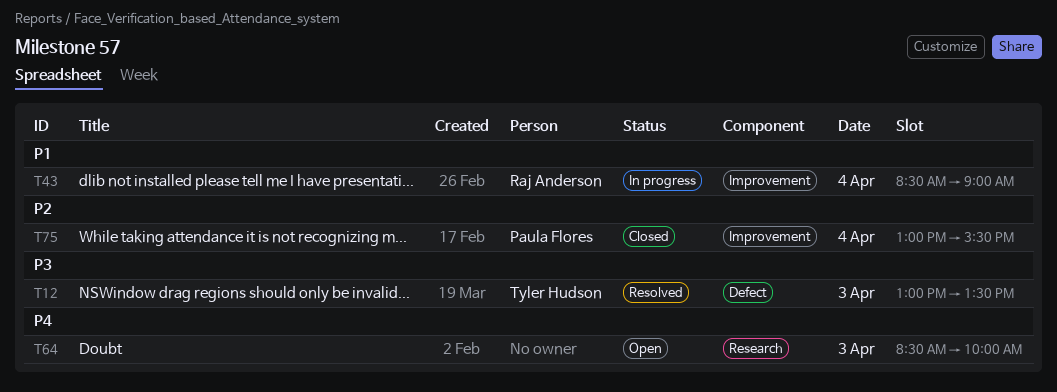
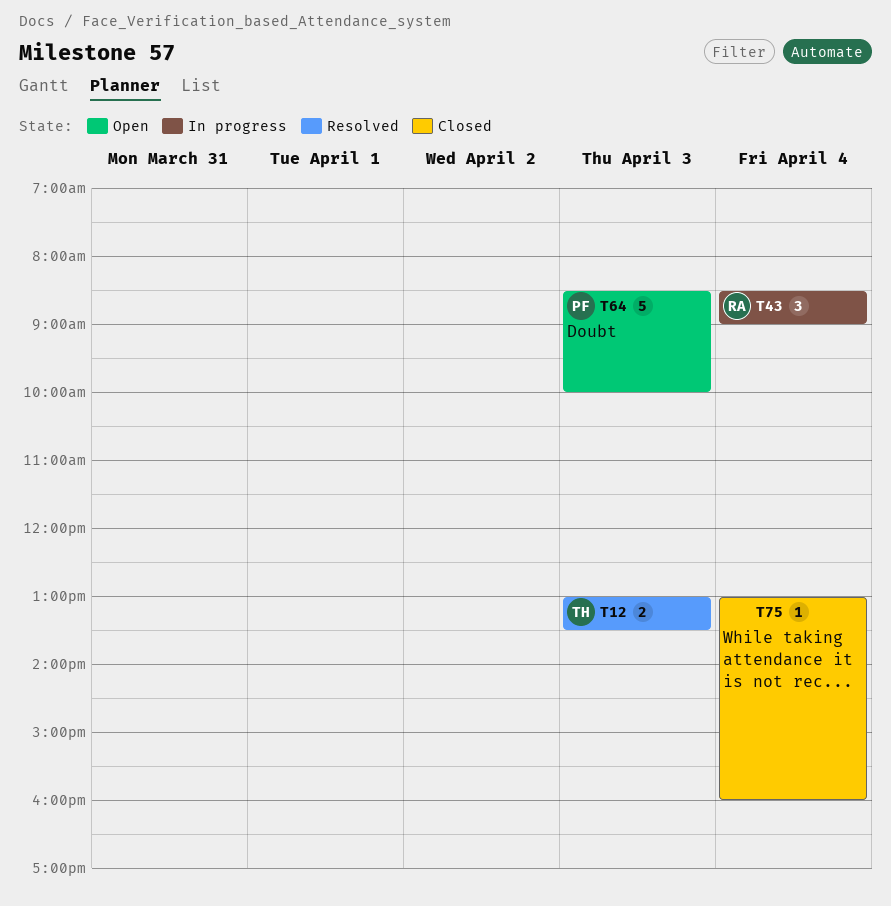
T64, owner: none -> Paula Flores
T75, owner: Paula Flores -> none
T75, ends: 15:30 -> 16:00

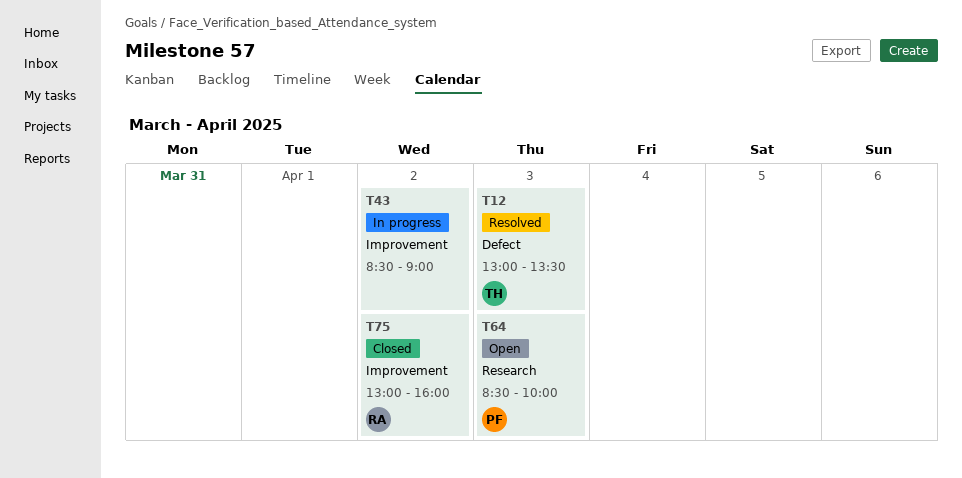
T43, owner: RA -> none
T43, day: Apr 4 -> Apr 2
T75, owner: none -> RA
T75, day: Apr 4 -> Apr 2

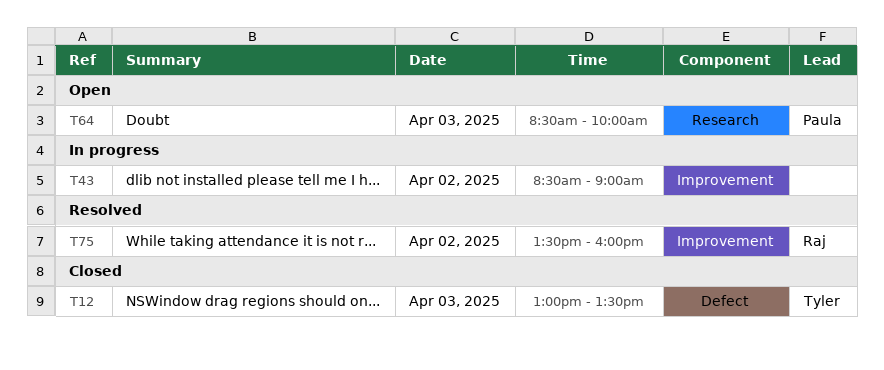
T12, status: Resolved -> Closed
T75, status: Closed -> Resolved
T75, begins: 13:00 -> 13:30

